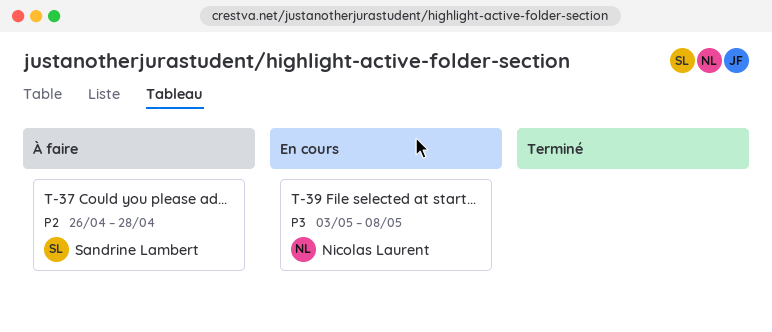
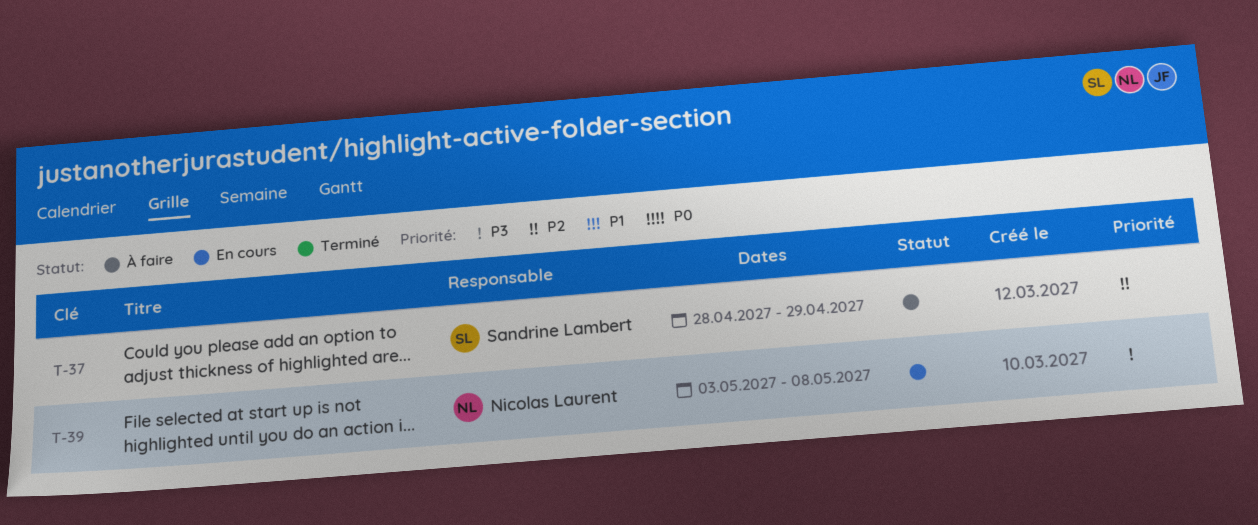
T-37, start: Apr 26 -> Apr 28
T-37, due: Apr 28 -> Apr 29

